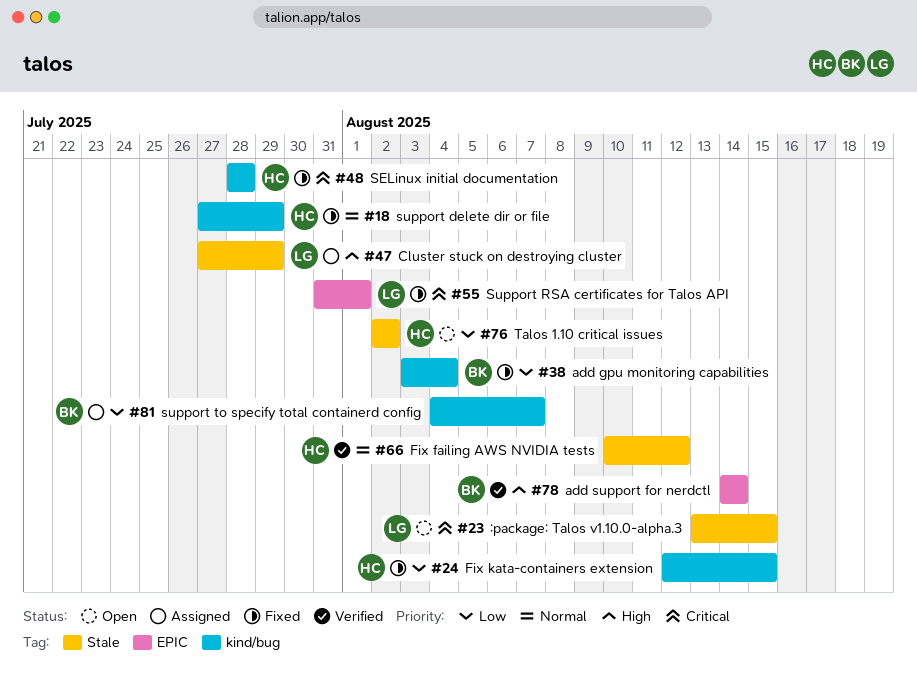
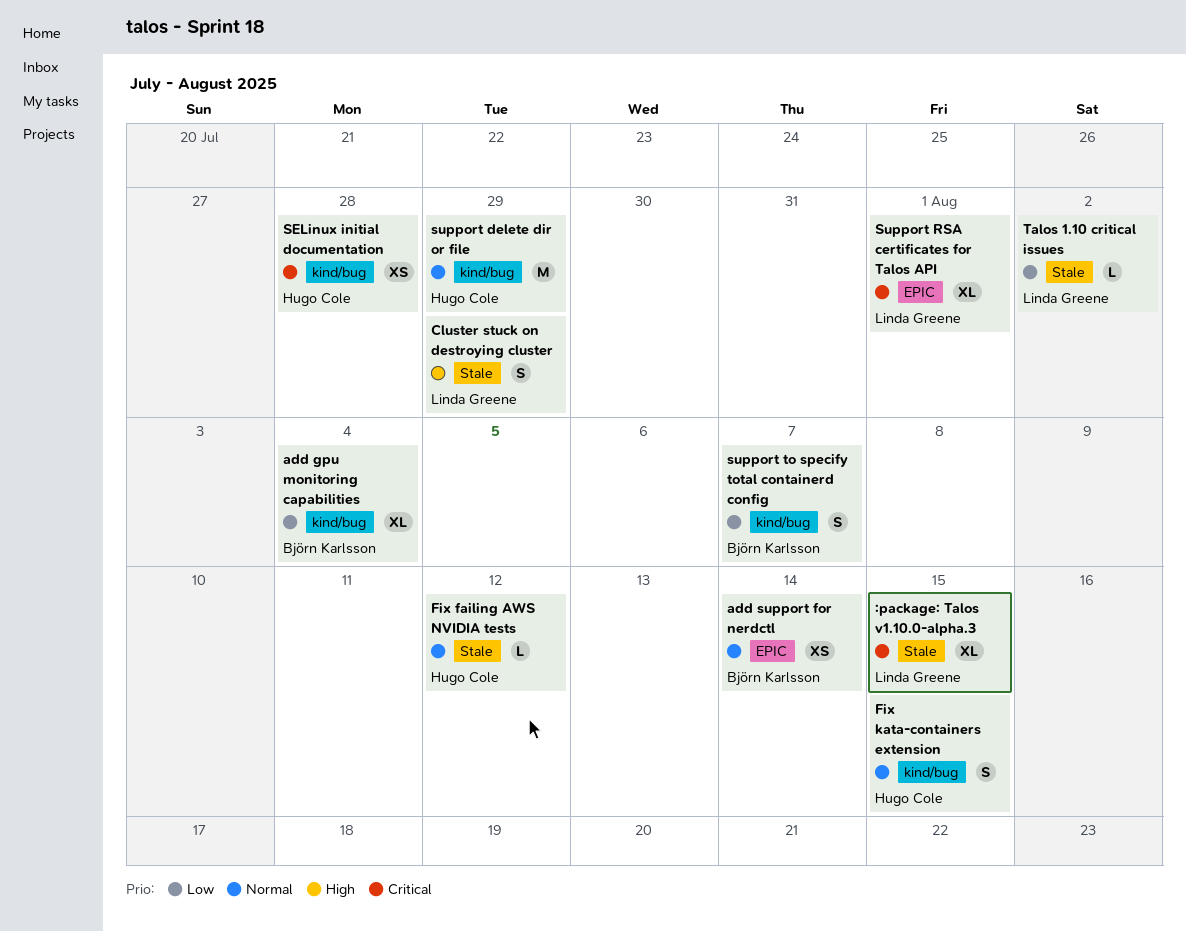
add support for nerdctl, priority: High -> Normal
Fix kata-containers extension, priority: Low -> Normal
Talos 1.10 critical issues, owner: Hugo Cole -> Linda Greene

